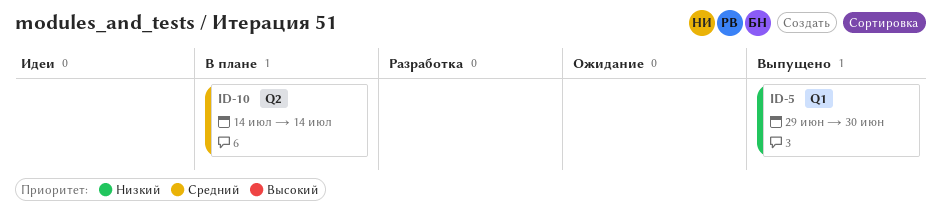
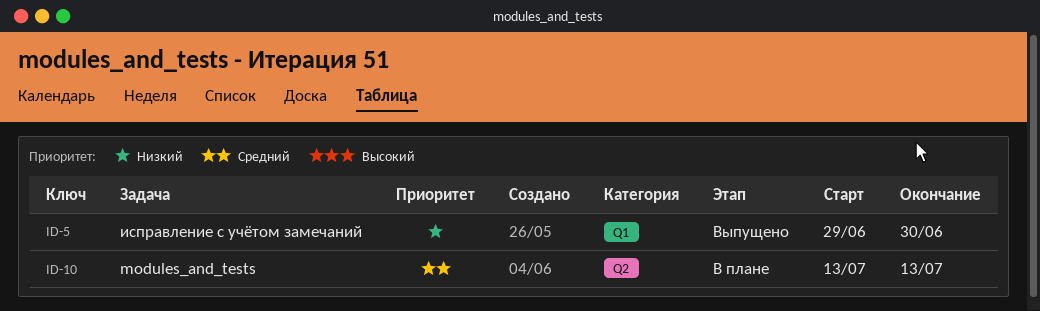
ID-10, start: Jul 14 -> Jul 13
ID-10, due: Jul 14 -> Jul 13

